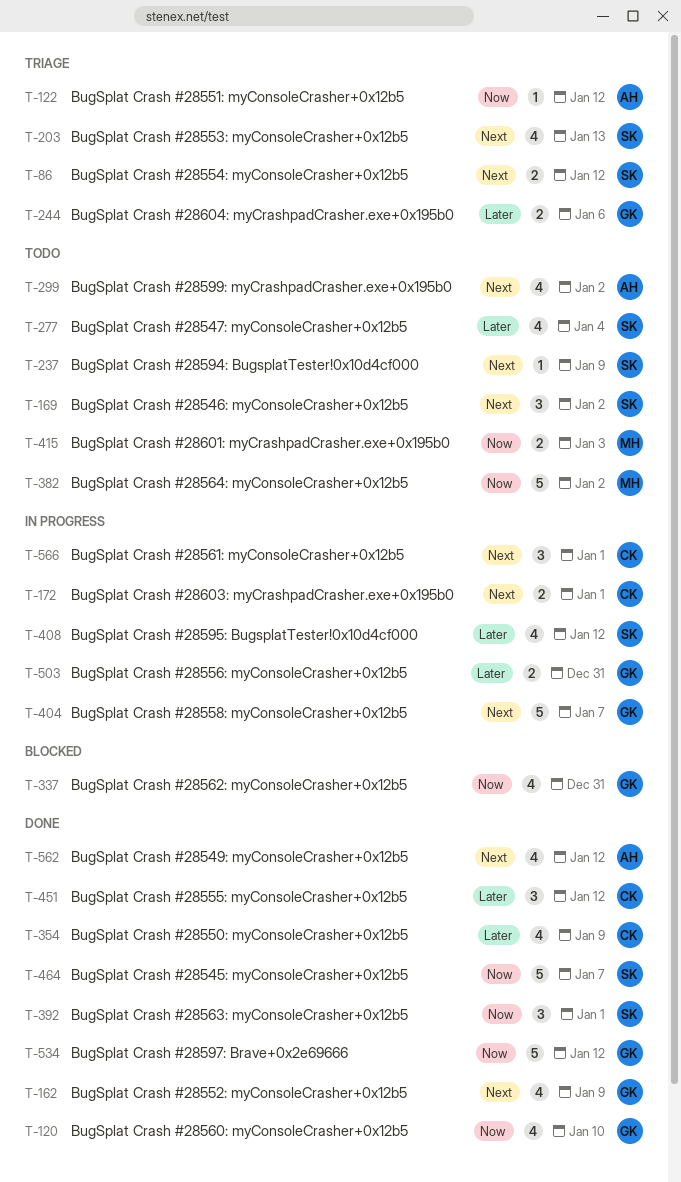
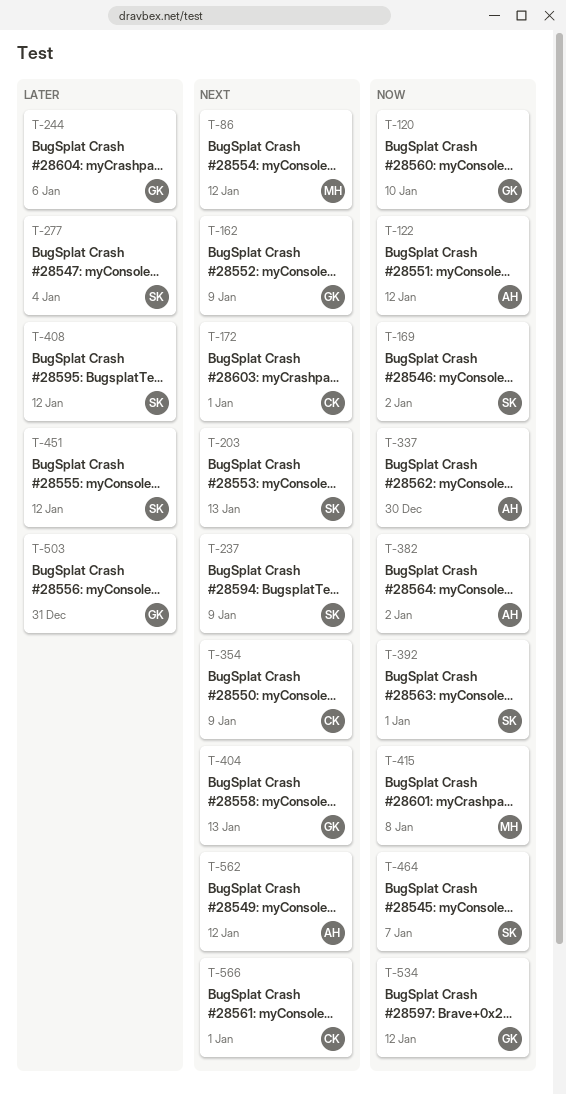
T-86, owner: SK -> MH
T-169, priority: Next -> Now
T-299: present -> none
T-337, owner: GK -> AH
T-337, due: Dec 31 -> Dec 30
T-354, priority: Later -> Next
T-382, owner: MH -> AH
T-404, due: Jan 7 -> Jan 13
T-415, due: Jan 3 -> Jan 8
T-451, owner: CK -> SK

